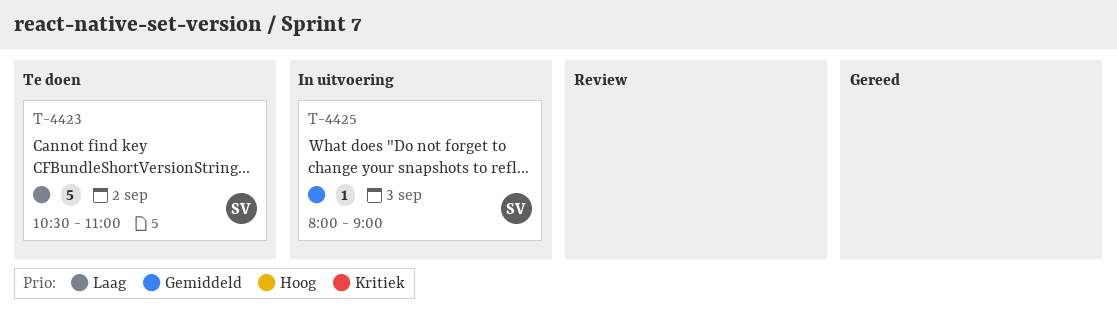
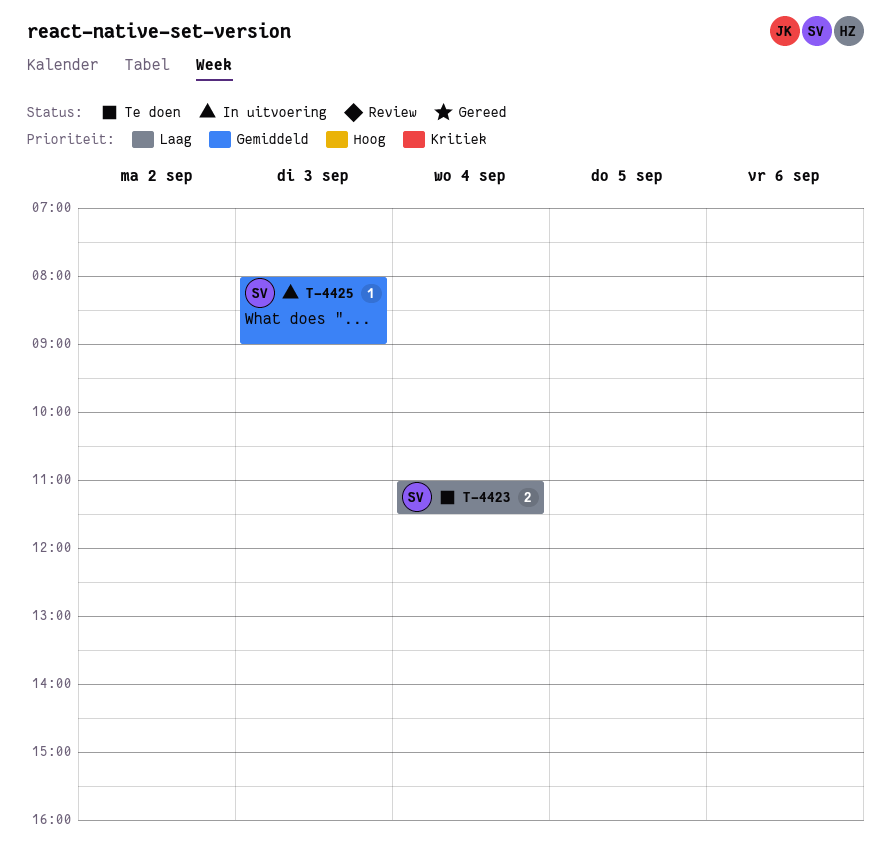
T-4423, estimate: 5 -> 2
T-4423, day: Sep 2 -> Sep 4
T-4423, begins: 10:30 -> 11:00
T-4423, ends: 11:00 -> 11:30

